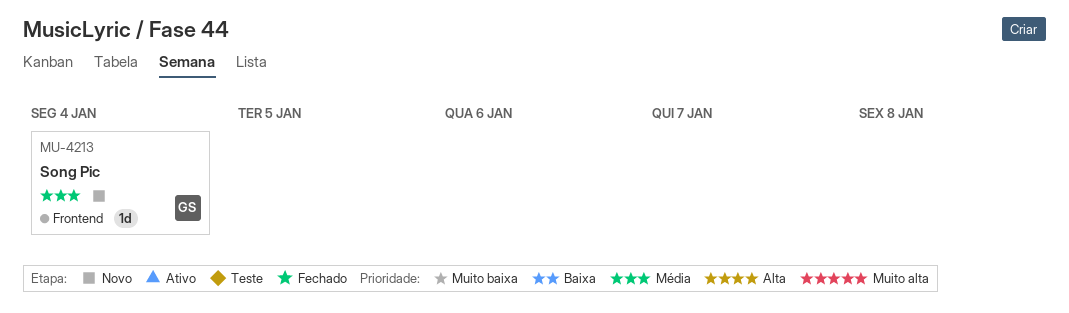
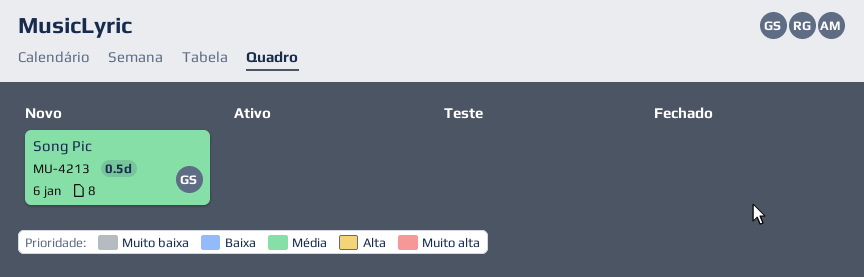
MU-4213, estimate: 1d -> 0.5d
MU-4213, due: Jan 4 -> Jan 6

